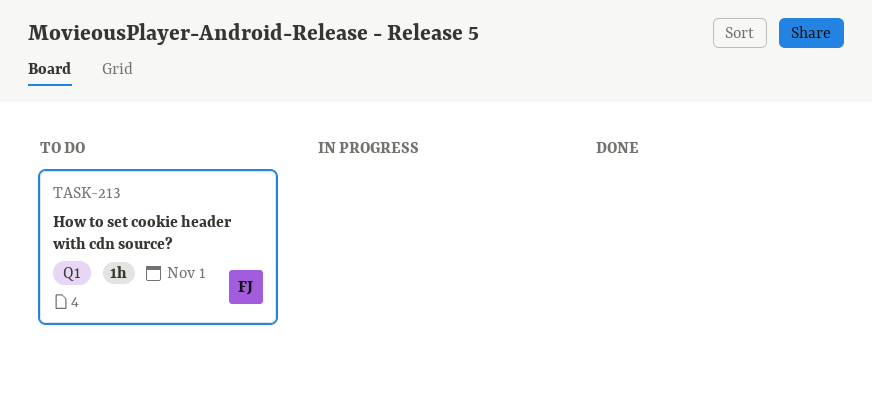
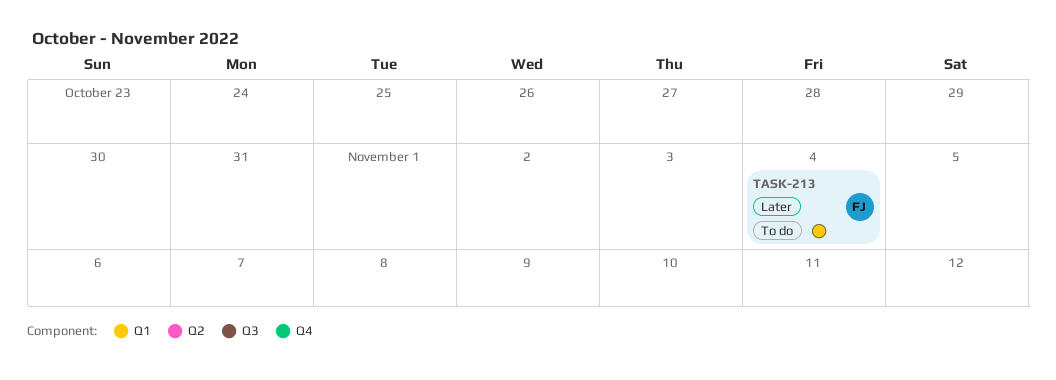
TASK-213, due: Nov 1 -> Nov 4

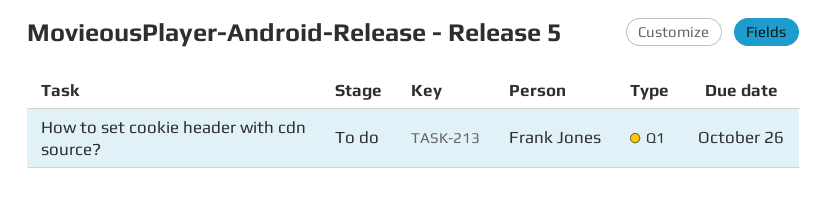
TASK-213, due: Nov 4 -> Oct 26

